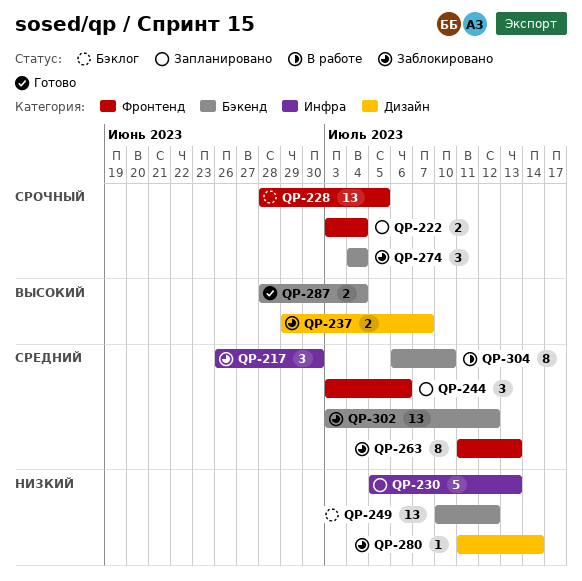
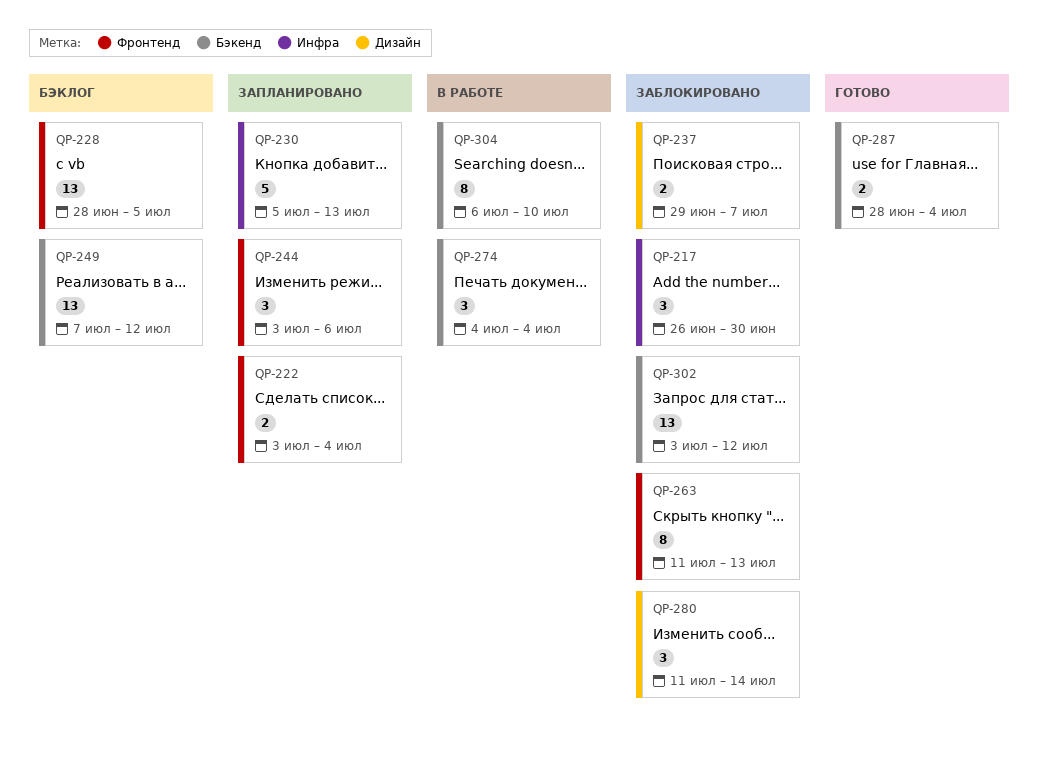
QP-249, start: Jul 10 -> Jul 7
QP-274, status: Заблокировано -> В работе
QP-280, estimate: 1 -> 3

